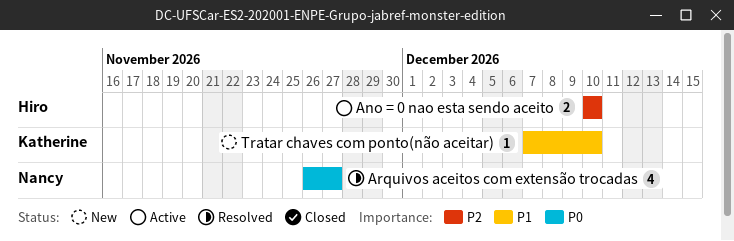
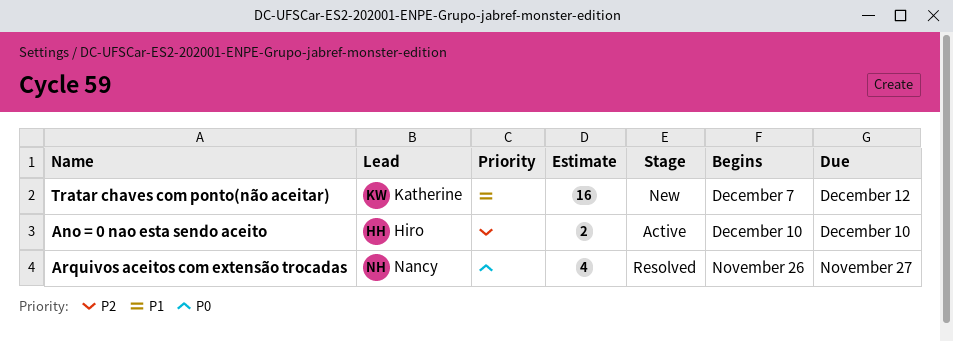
Tratar chaves com ponto(não aceitar), estimate: 1 -> 16
Tratar chaves com ponto(não aceitar), due: Dec 10 -> Dec 12

